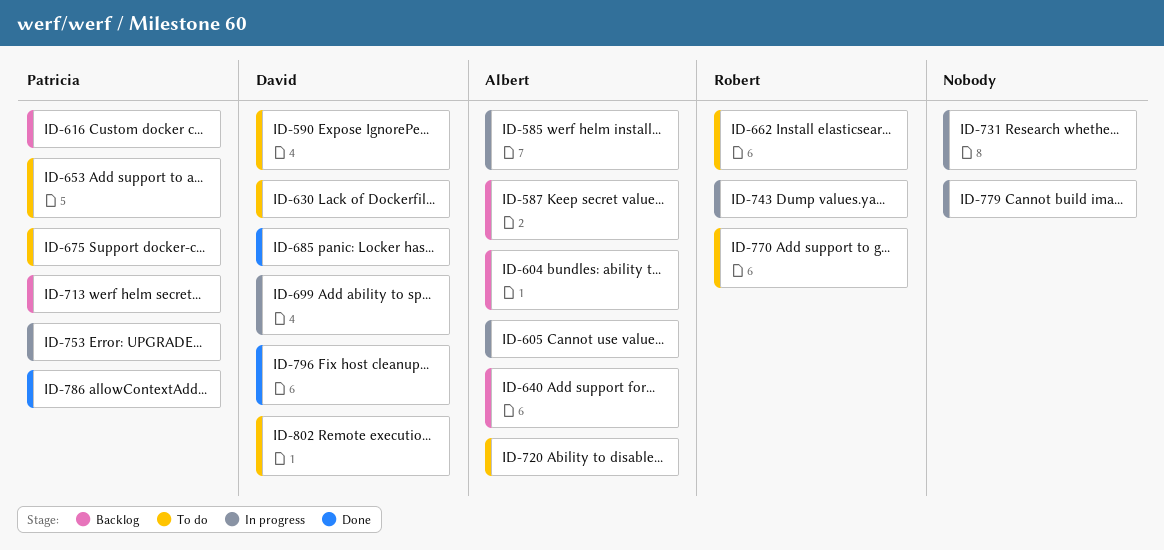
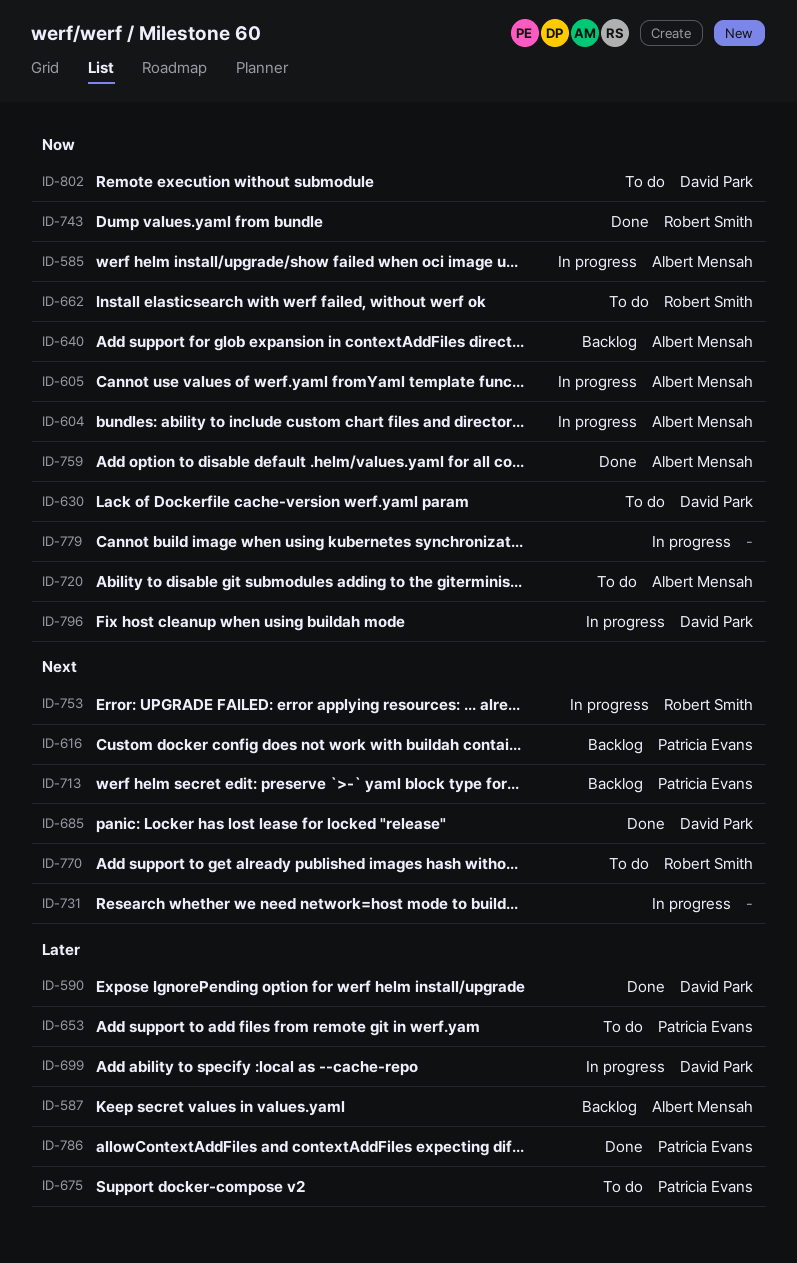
ID-590, status: To do -> Done
ID-604, status: Backlog -> In progress
ID-743, status: In progress -> Done
ID-753, owner: Patricia Evans -> Robert Smith
ID-759: none -> present
ID-796, status: Done -> In progress

